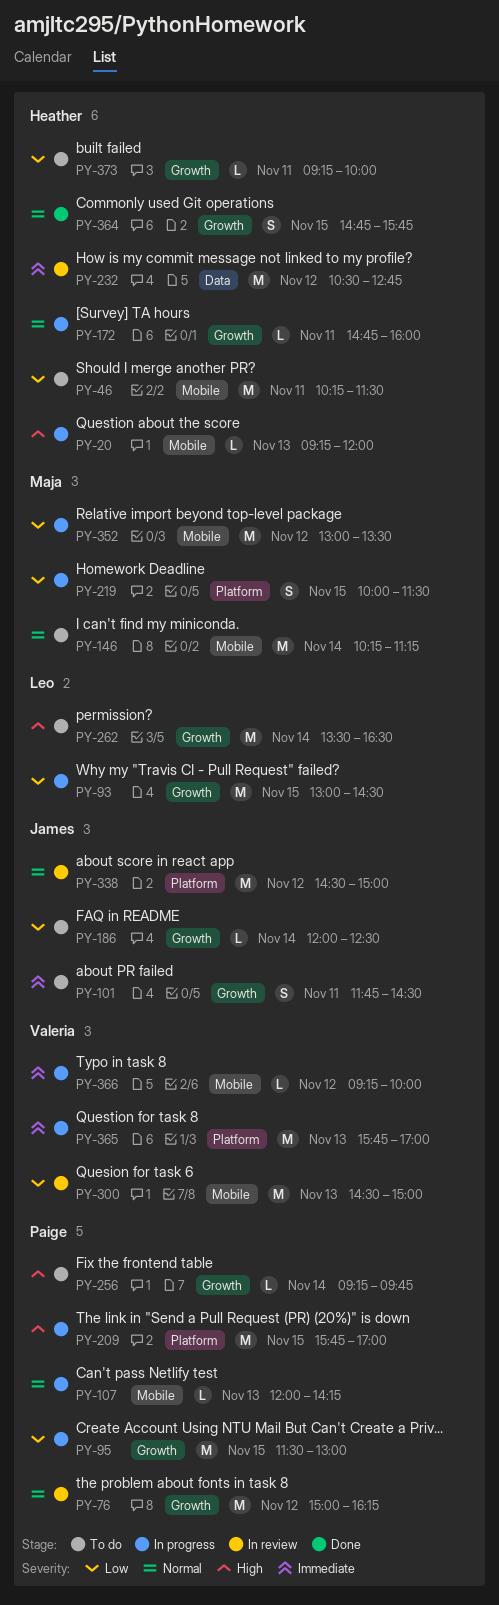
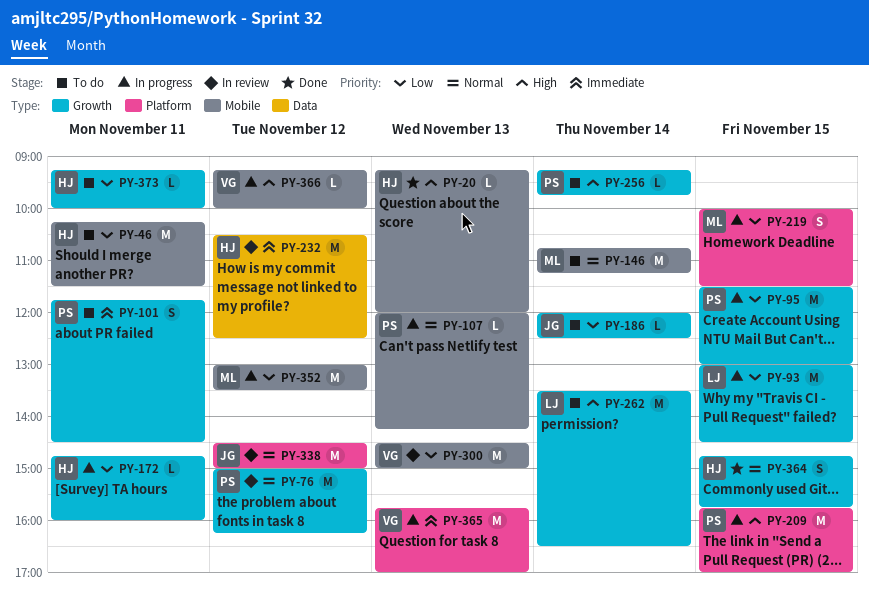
PY-20, status: In progress -> Done
PY-101, owner: James -> Paige
PY-146, begins: 10:15 -> 10:45
PY-172, priority: Normal -> Low
PY-232, ends: 12:45 -> 12:30
PY-366, priority: Immediate -> High

